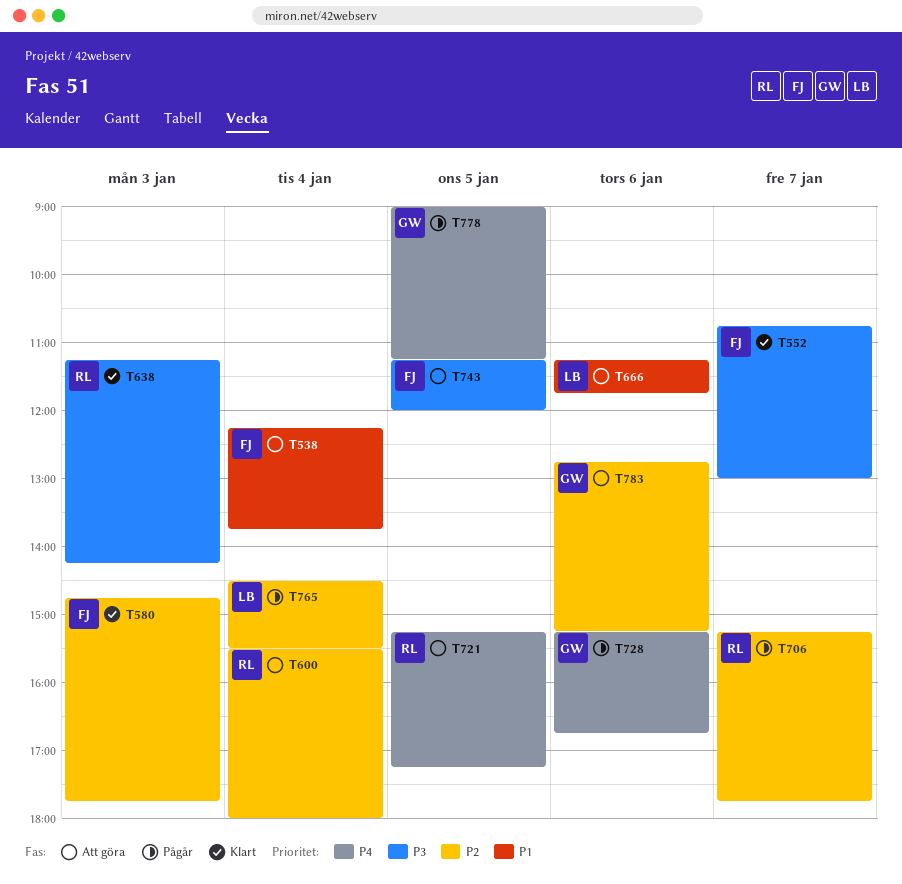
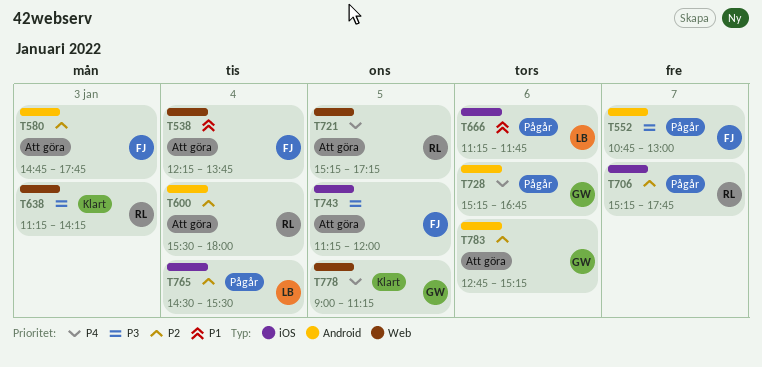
T552, status: Klart -> Pågår
T580, status: Klart -> Att göra
T666, status: Att göra -> Pågår
T778, status: Pågår -> Klart

